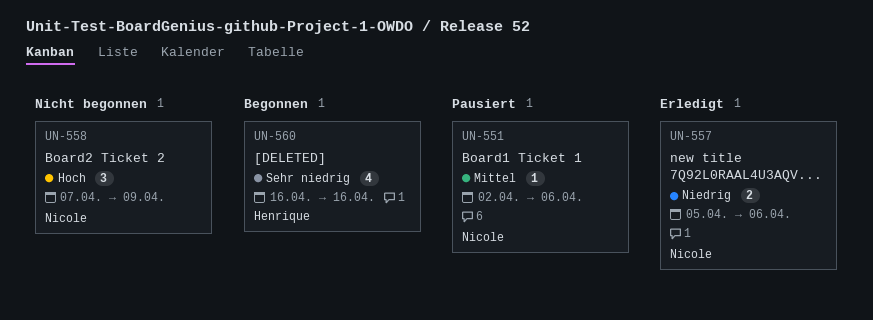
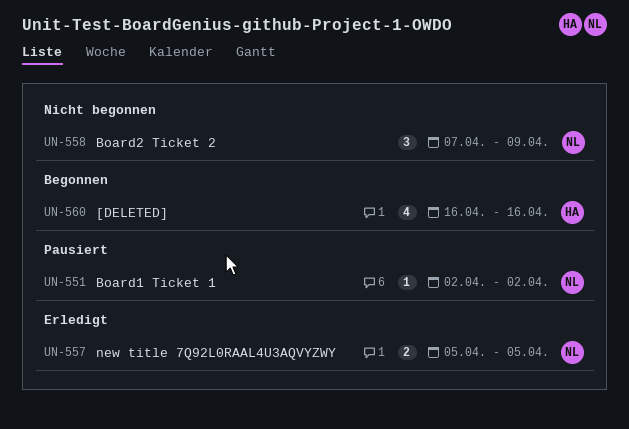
UN-551, due: Apr 6 -> Apr 2
UN-557, due: Apr 6 -> Apr 5

